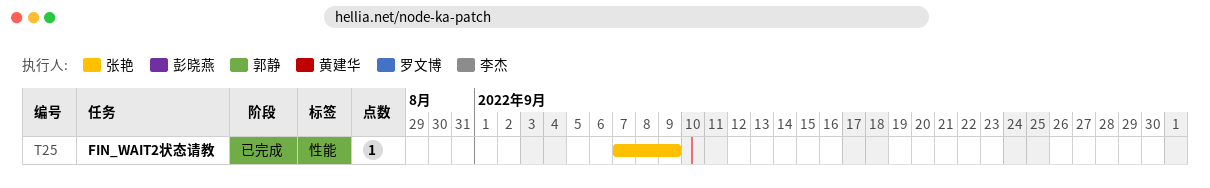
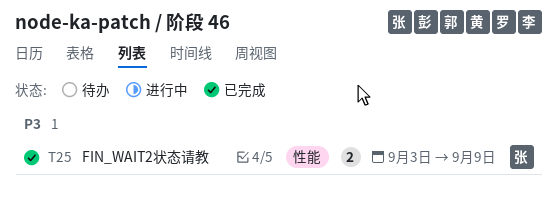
T25, estimate: 1 -> 2
T25, start: Sep 7 -> Sep 3

